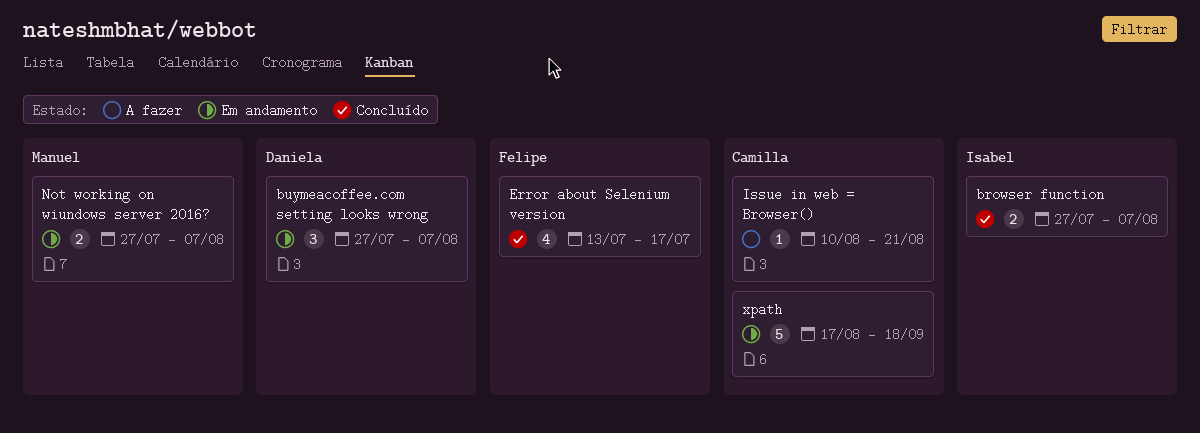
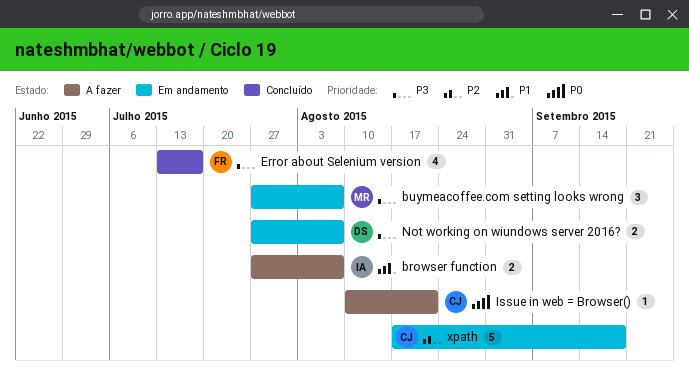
browser function, status: Concluído -> A fazer
buymeacoffee.com setting looks wrong, owner: Daniela -> Manuel
Not working on wiundows server 2016?, owner: Manuel -> Daniela

